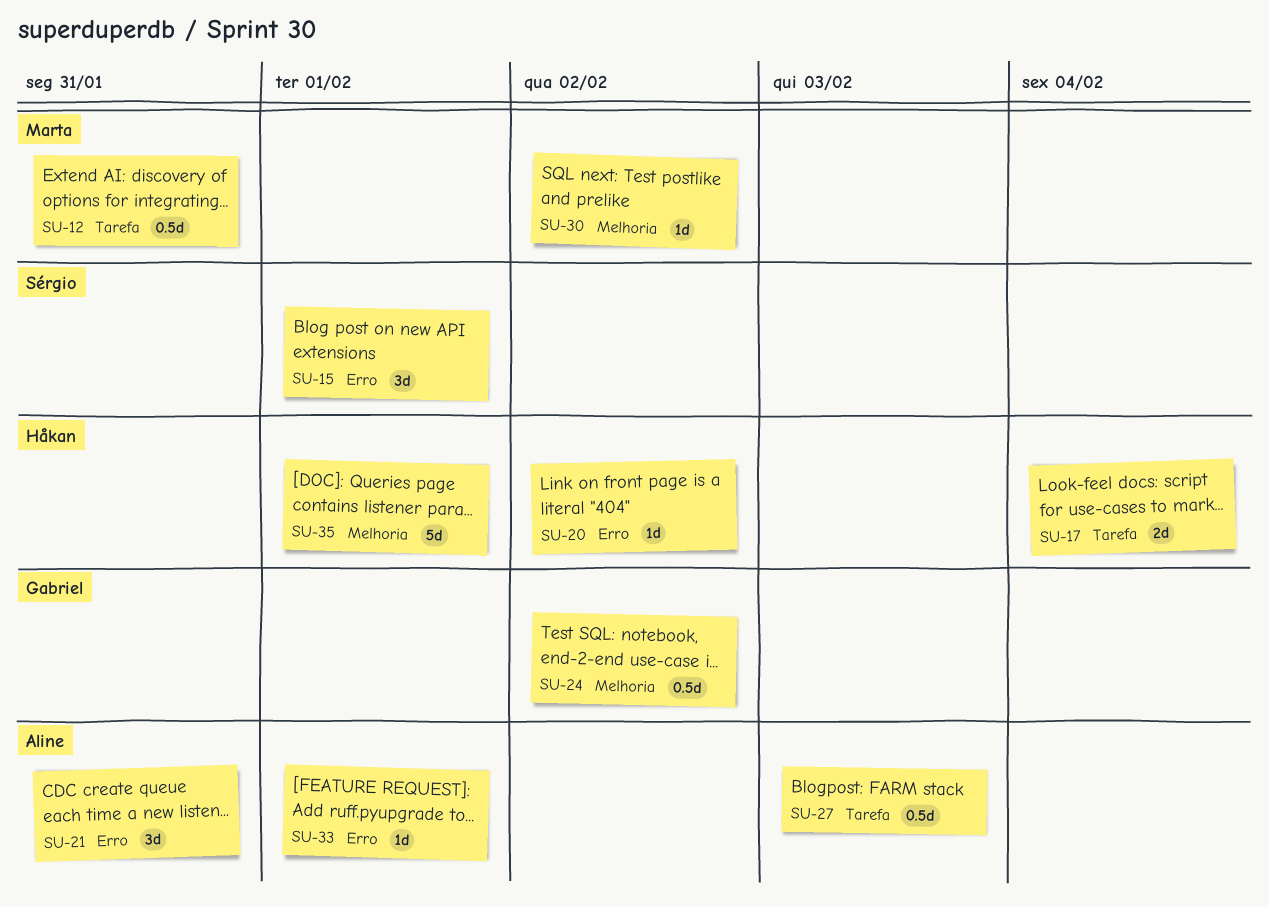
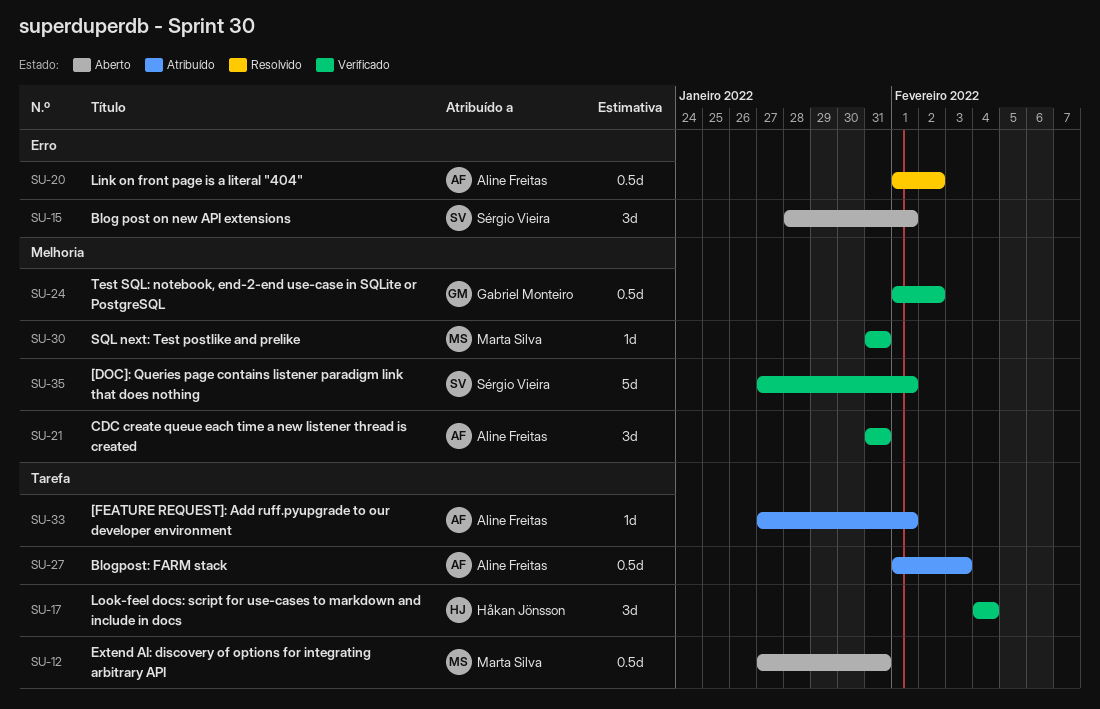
SU-17, estimate: 2d -> 3d
SU-20, owner: Håkan Jönsson -> Aline Freitas
SU-20, estimate: 1d -> 0.5d
SU-21, label: Erro -> Melhoria
SU-30, due: Feb 2 -> Jan 31
SU-33, label: Erro -> Tarefa
SU-35, owner: Håkan Jönsson -> Sérgio Vieira

